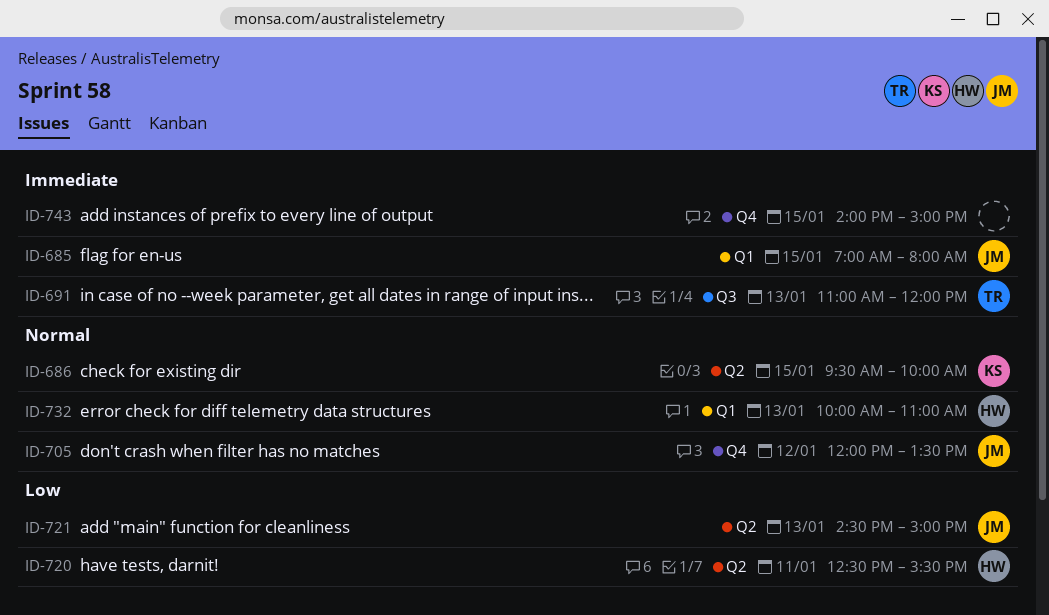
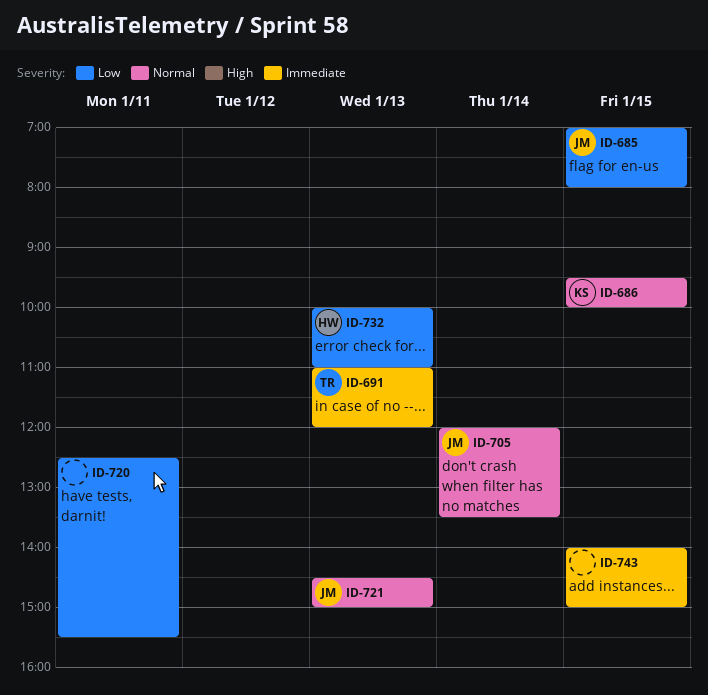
ID-685, priority: Immediate -> Low
ID-705, day: Jan 12 -> Jan 14
ID-720, owner: HW -> none
ID-721, priority: Low -> Normal
ID-732, priority: Normal -> Low

